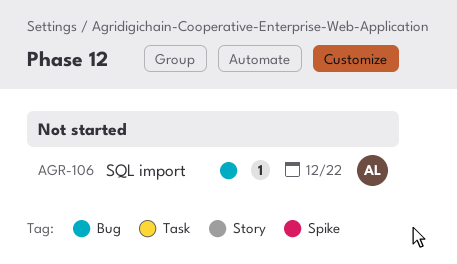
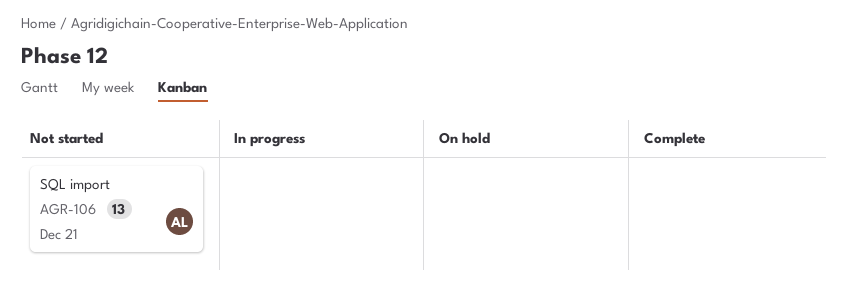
AGR-106, estimate: 1 -> 13
AGR-106, due: Dec 22 -> Dec 21

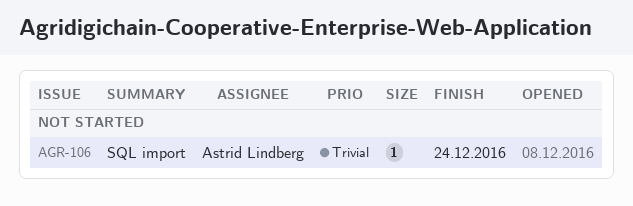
AGR-106, estimate: 13 -> 1
AGR-106, due: Dec 21 -> Dec 24

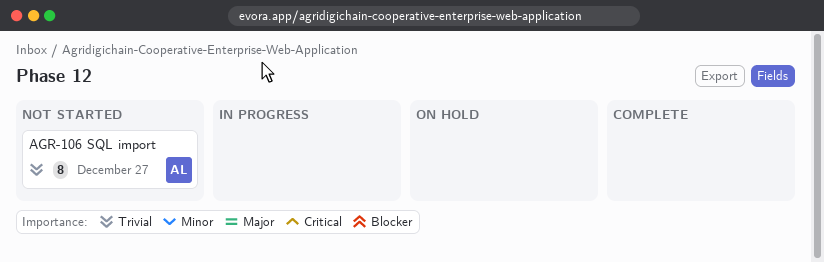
AGR-106, estimate: 1 -> 8
AGR-106, due: Dec 24 -> Dec 27

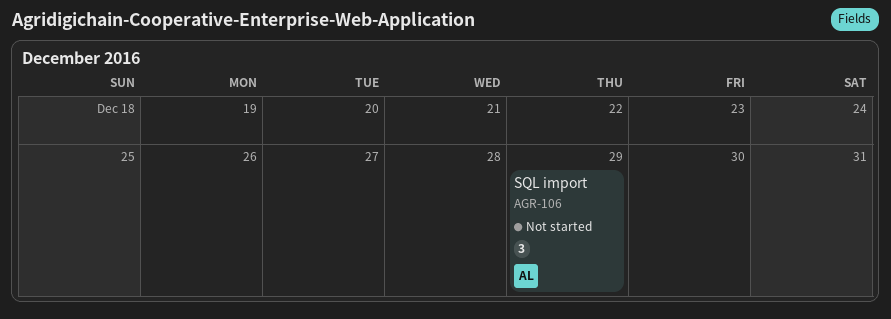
AGR-106, estimate: 8 -> 3
AGR-106, due: Dec 27 -> Dec 29

